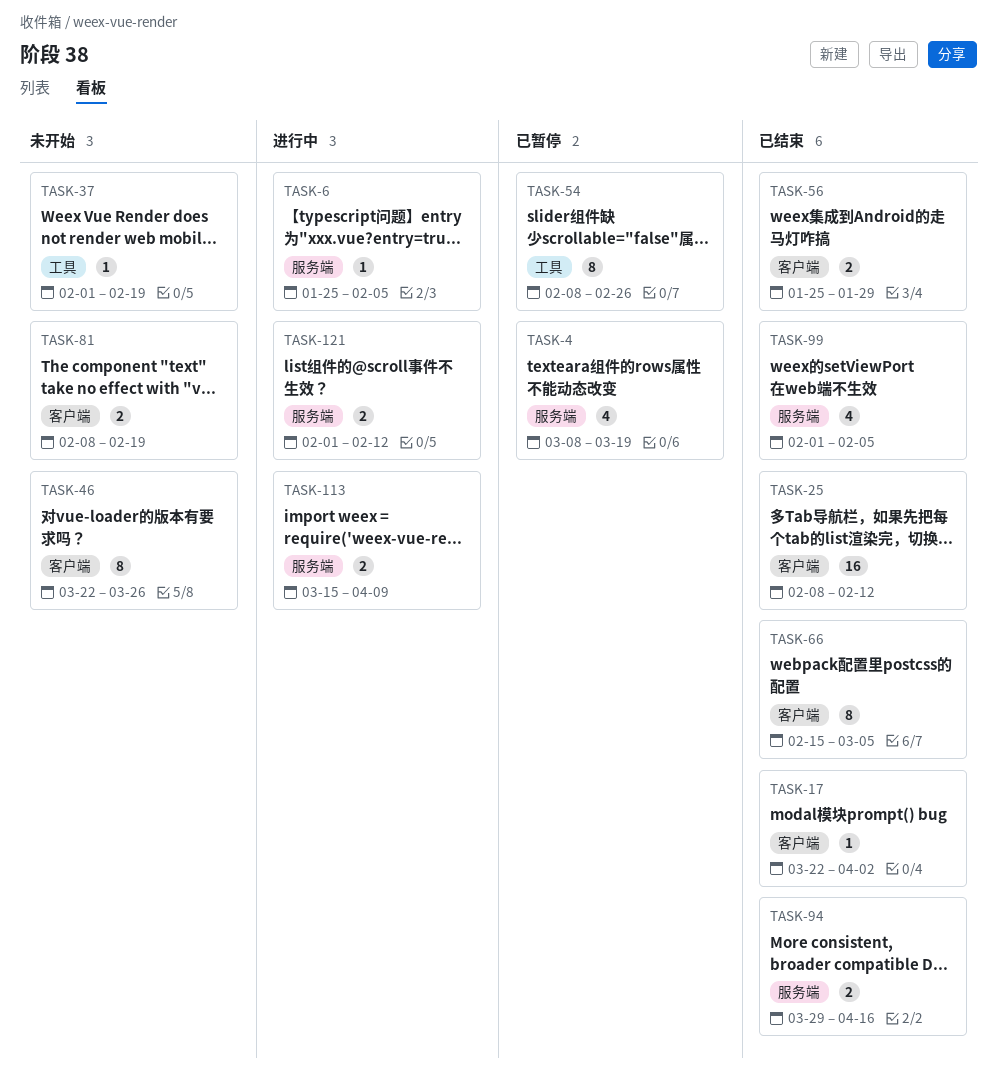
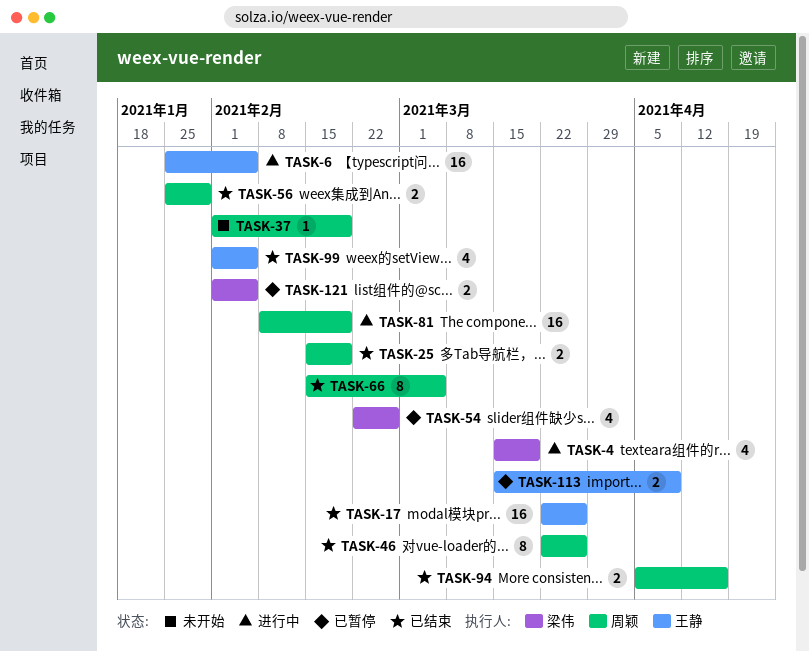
TASK-4, status: 已暂停 -> 进行中
TASK-4, start: Mar 8 -> Mar 15
TASK-6, estimate: 1 -> 16
TASK-17, estimate: 1 -> 16
TASK-17, due: Apr 2 -> Mar 26
TASK-25, estimate: 16 -> 2
TASK-25, start: Feb 8 -> Feb 15
TASK-25, due: Feb 12 -> Feb 19
TASK-46, status: 未开始 -> 已结束
TASK-54, estimate: 8 -> 4
TASK-54, start: Feb 8 -> Feb 22
TASK-81, status: 未开始 -> 进行中
TASK-81, estimate: 2 -> 16
TASK-94, start: Mar 29 -> Apr 5
TASK-113, status: 进行中 -> 已暂停
TASK-121, status: 进行中 -> 已暂停
TASK-121, due: Feb 12 -> Feb 5

